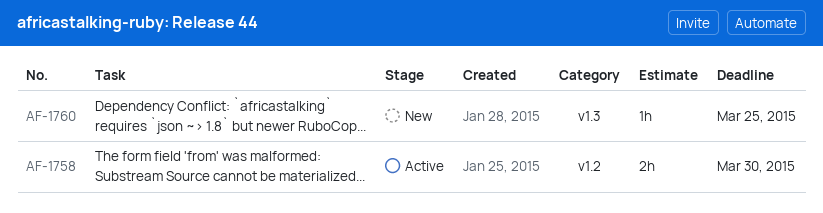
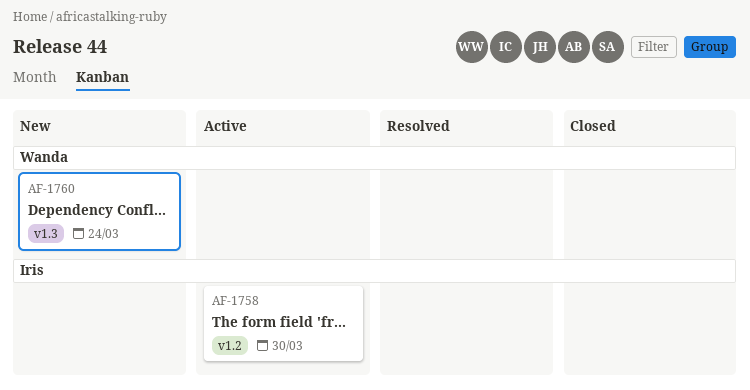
AF-1760, due: Mar 25 -> Mar 24

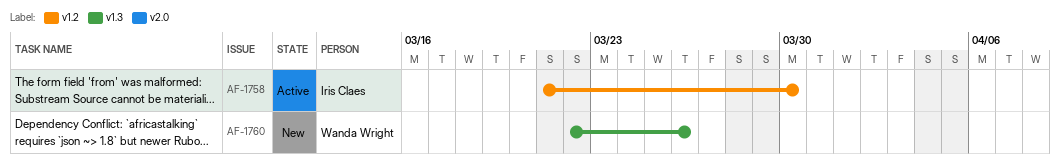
AF-1760, due: Mar 24 -> Mar 26

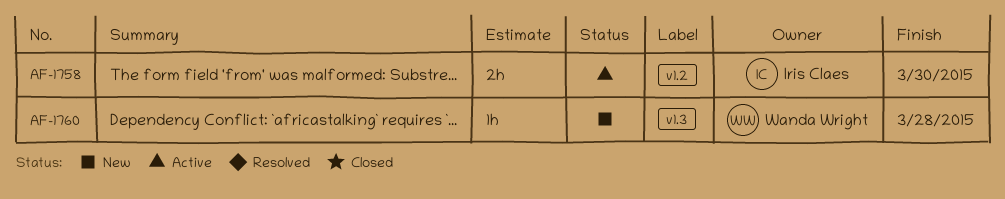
AF-1760, due: Mar 26 -> Mar 28

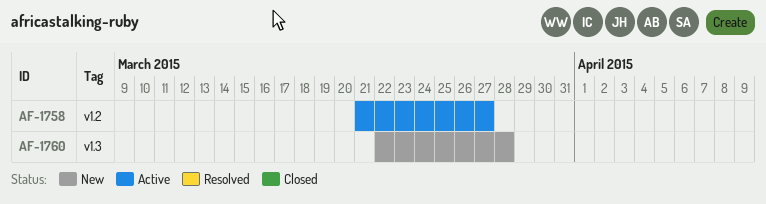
AF-1758, due: Mar 30 -> Mar 27

